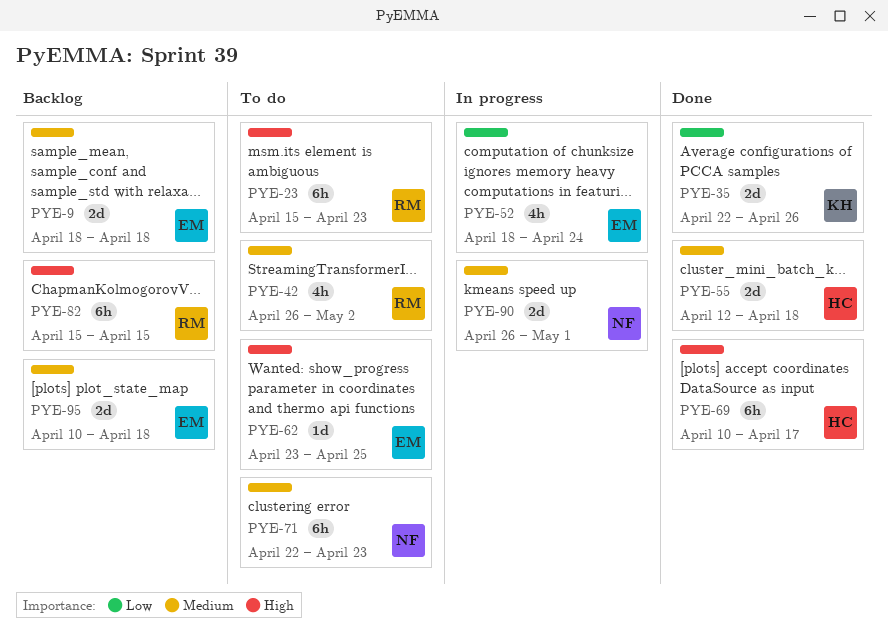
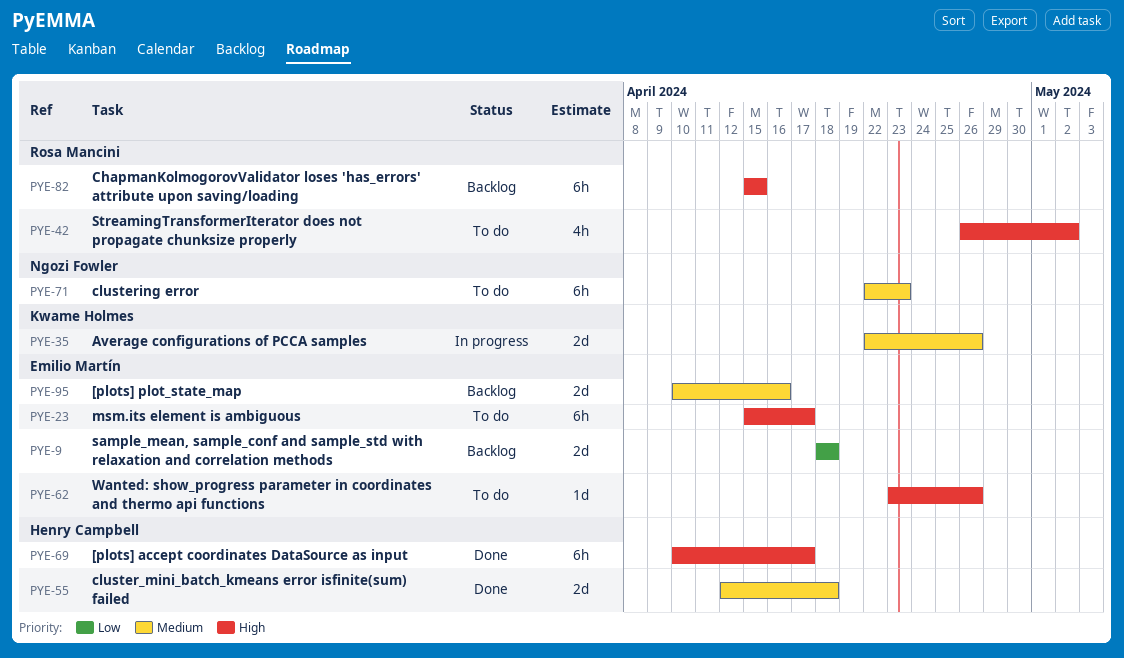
PYE-9, priority: Medium -> Low
PYE-23, owner: Rosa Mancini -> Emilio Martín
PYE-23, due: Apr 23 -> Apr 17
PYE-35, status: Done -> In progress
PYE-35, priority: Low -> Medium
PYE-42, priority: Medium -> High
PYE-52: present -> none
PYE-62, due: Apr 25 -> Apr 26
PYE-90: present -> none
PYE-95, due: Apr 18 -> Apr 16

